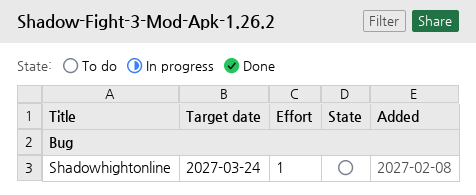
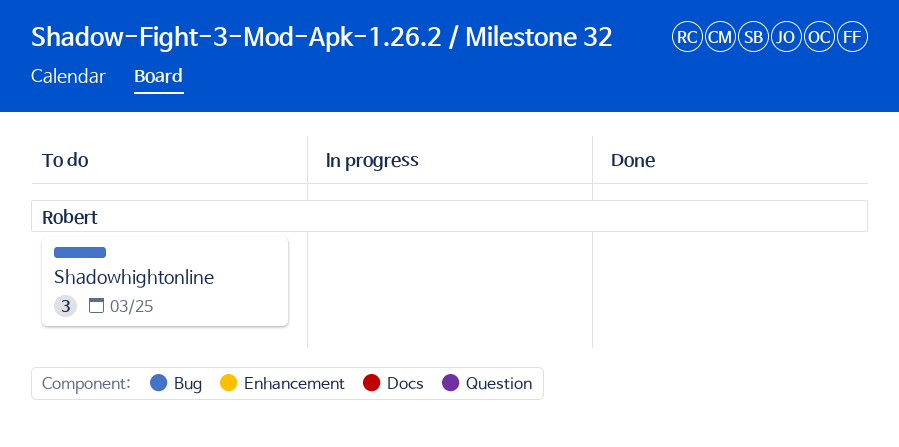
Shadowhightonline, estimate: 1 -> 3
Shadowhightonline, due: Mar 24 -> Mar 25

